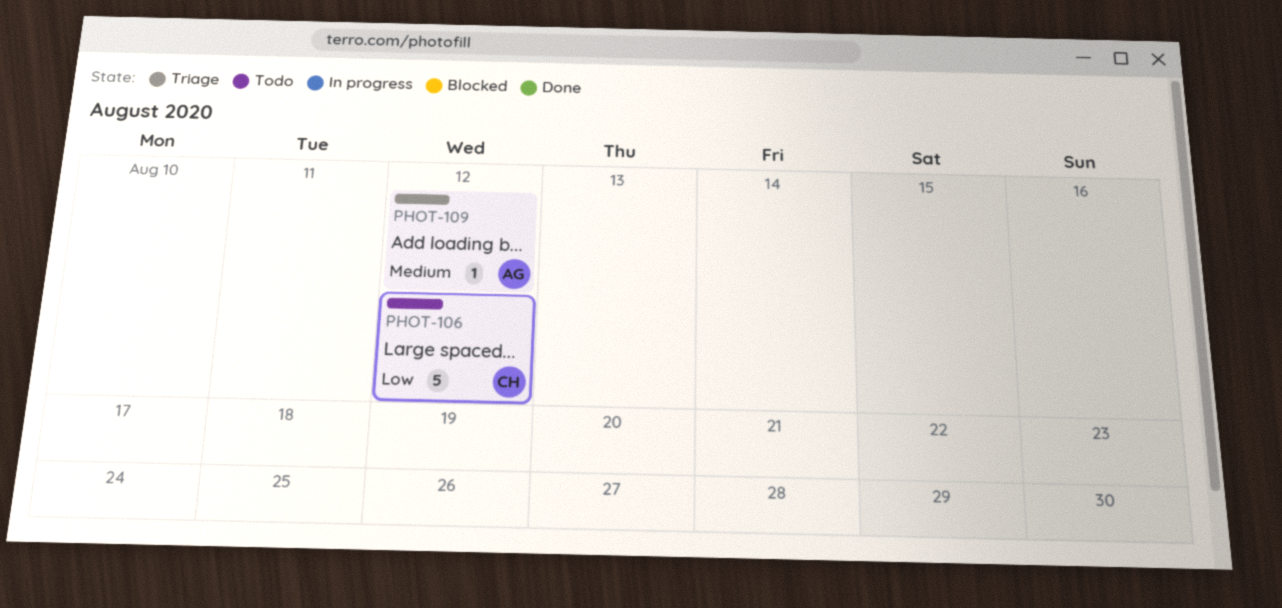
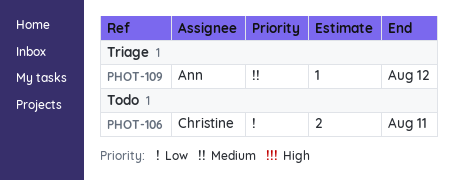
PHOT-106, estimate: 5 -> 2
PHOT-106, due: Aug 12 -> Aug 11

